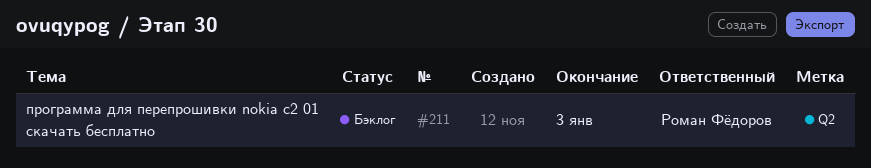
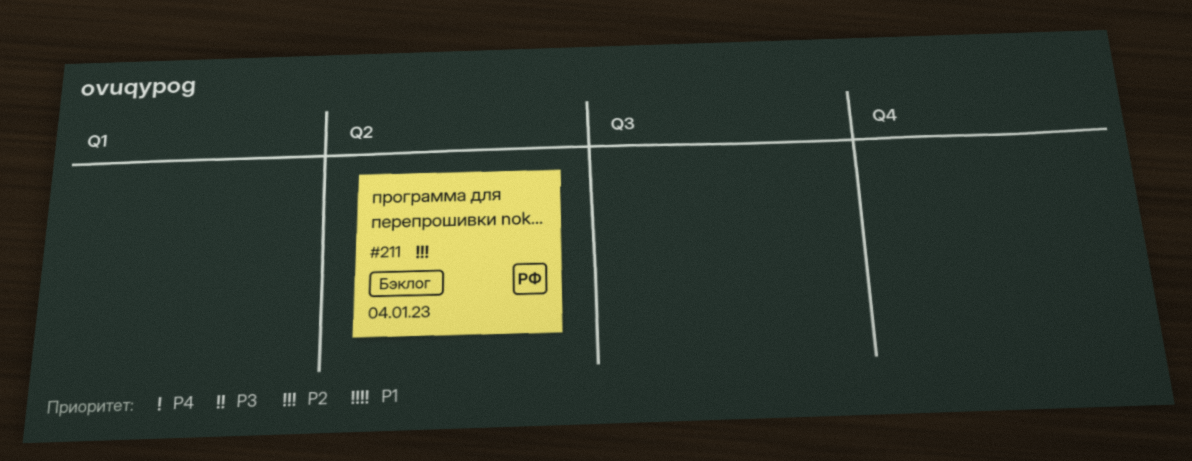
#211, due: Jan 3 -> Jan 4

